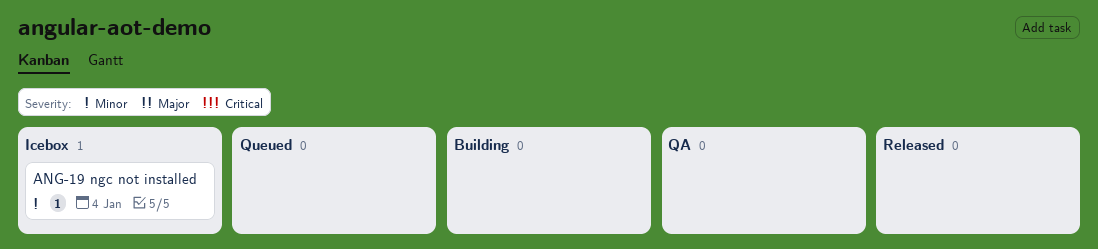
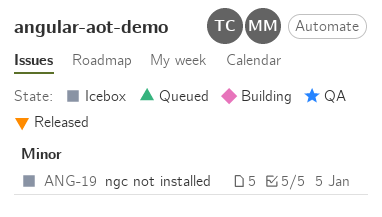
ANG-19, due: Jan 4 -> Jan 5

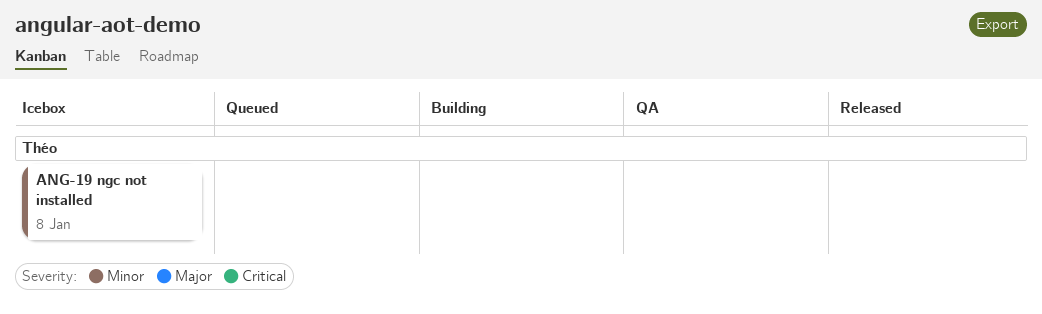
ANG-19, due: Jan 5 -> Jan 8

